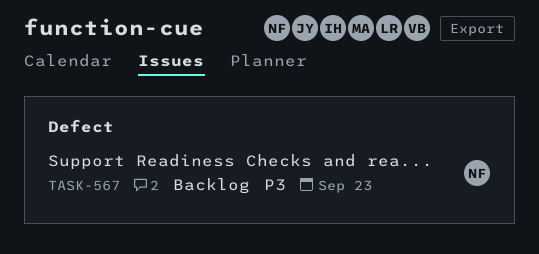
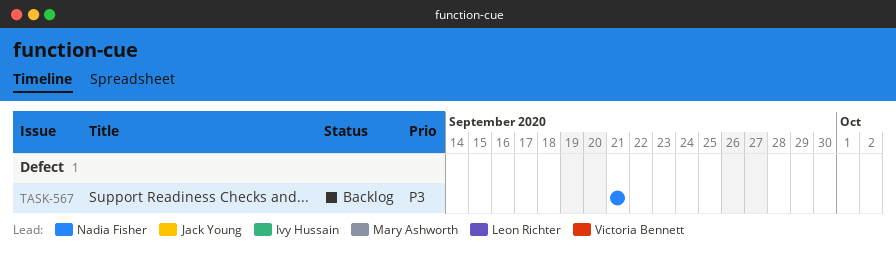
TASK-567, due: Sep 23 -> Sep 21

